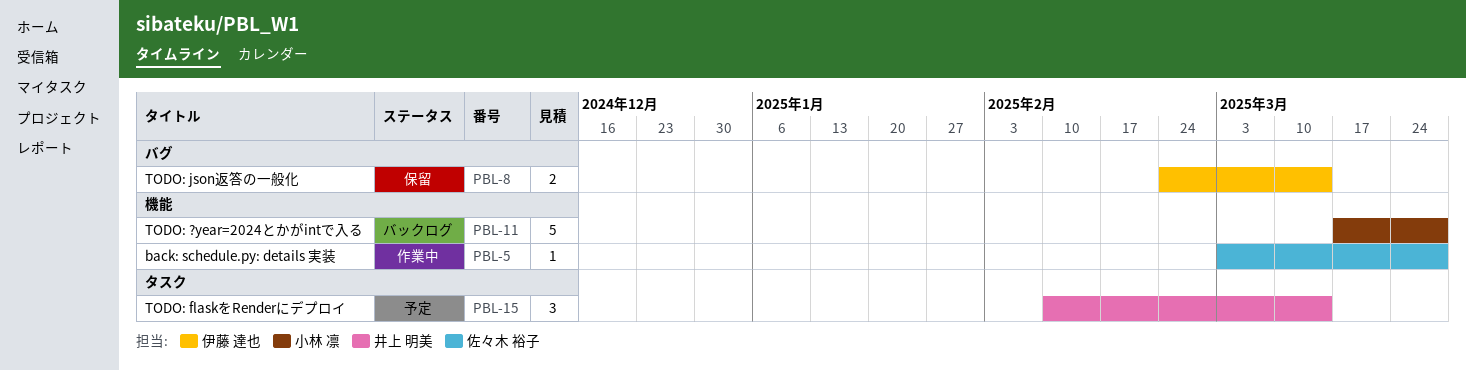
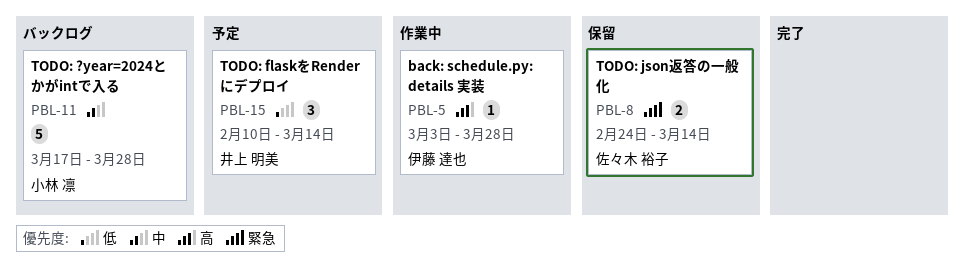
PBL-5, owner: 佐々木 裕子 -> 伊藤 達也
PBL-8, owner: 伊藤 達也 -> 佐々木 裕子

